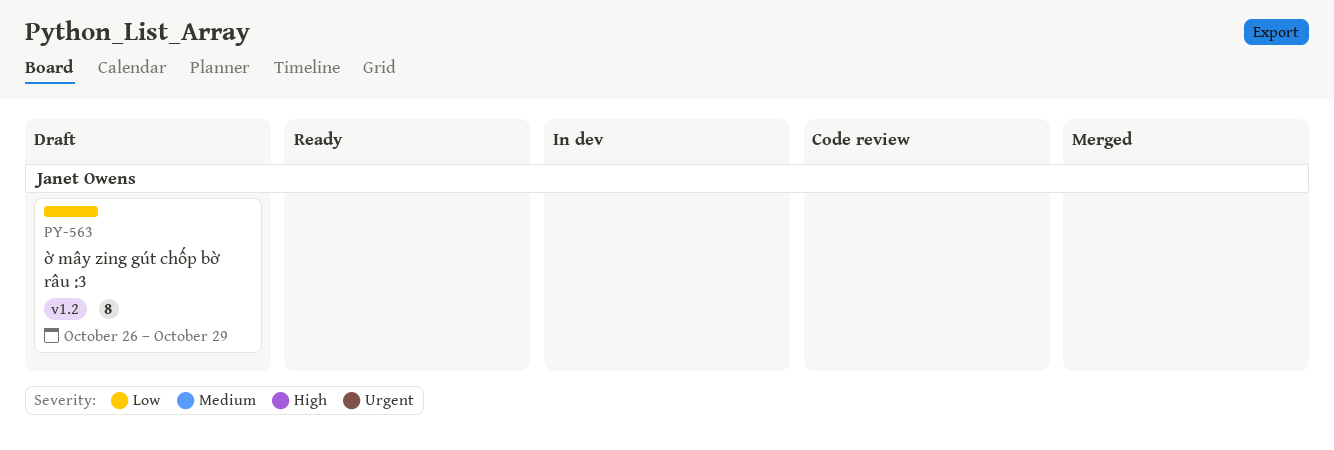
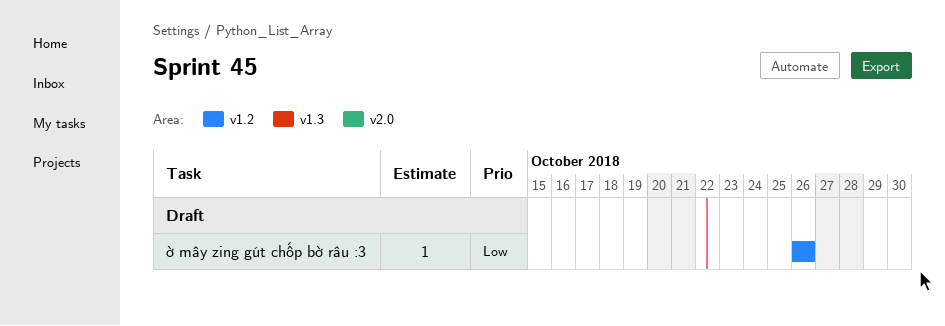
ờ mây zing gút chốp bờ râu :3, estimate: 8 -> 1
ờ mây zing gút chốp bờ râu :3, due: Oct 29 -> Oct 26

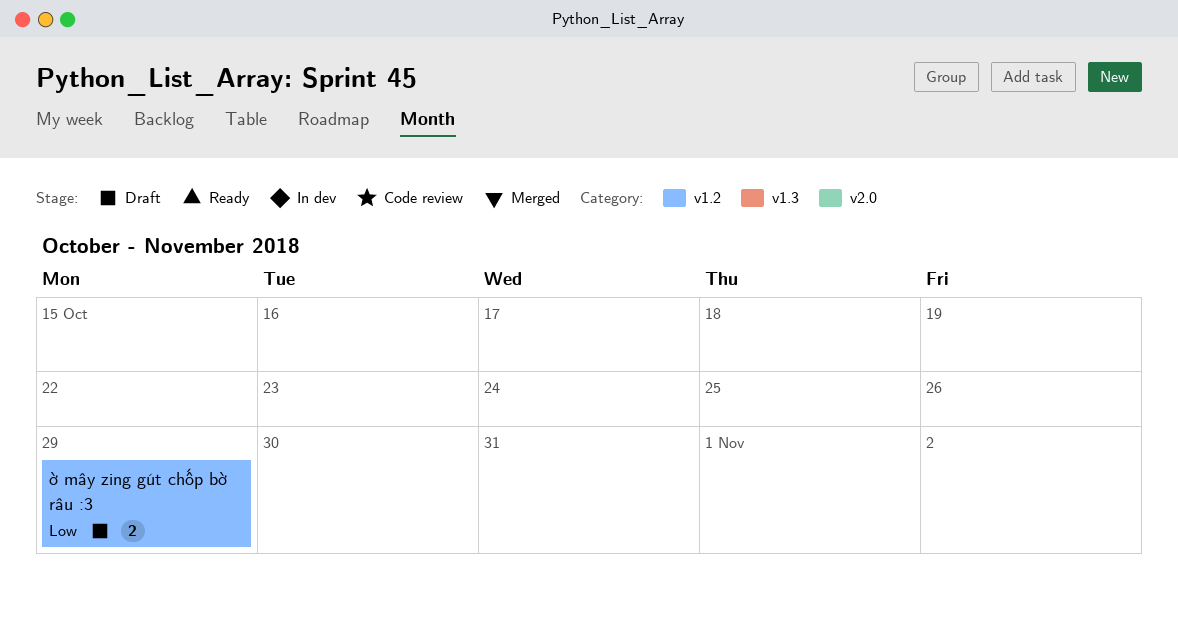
ờ mây zing gút chốp bờ râu :3, estimate: 1 -> 2
ờ mây zing gút chốp bờ râu :3, due: Oct 26 -> Oct 29

